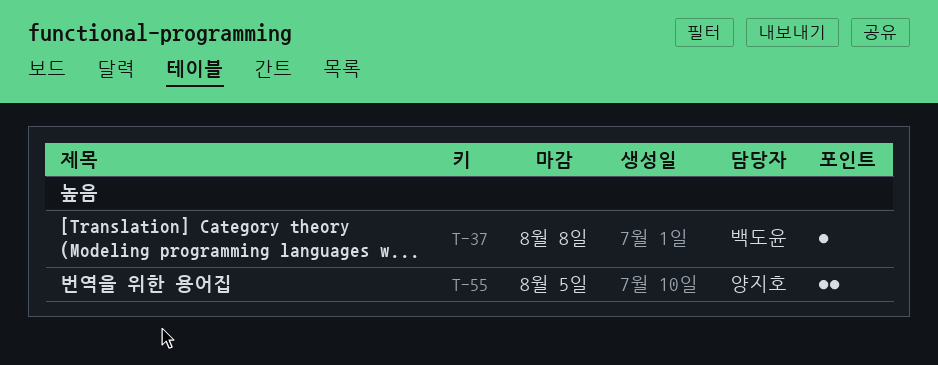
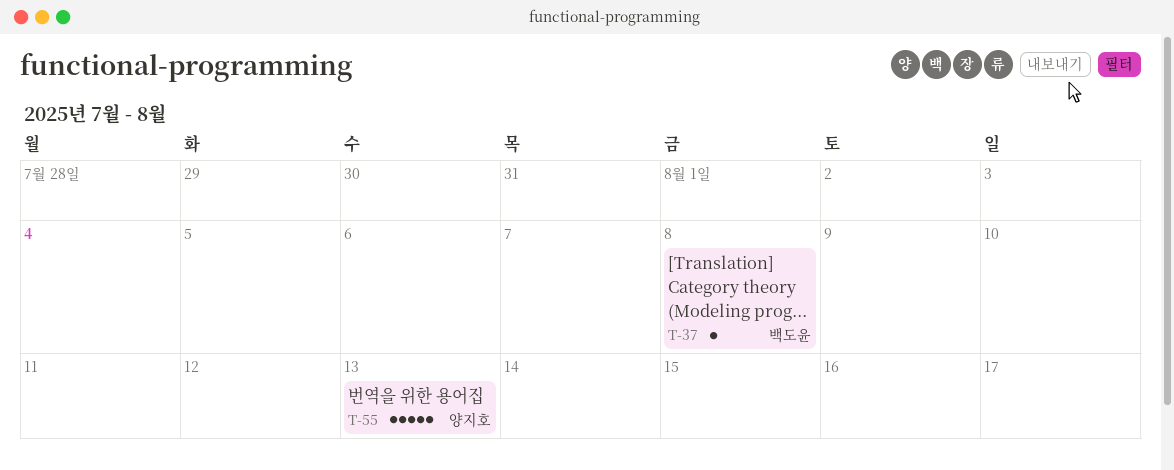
T-55, estimate: 2 -> 5
T-55, due: Aug 5 -> Aug 13

